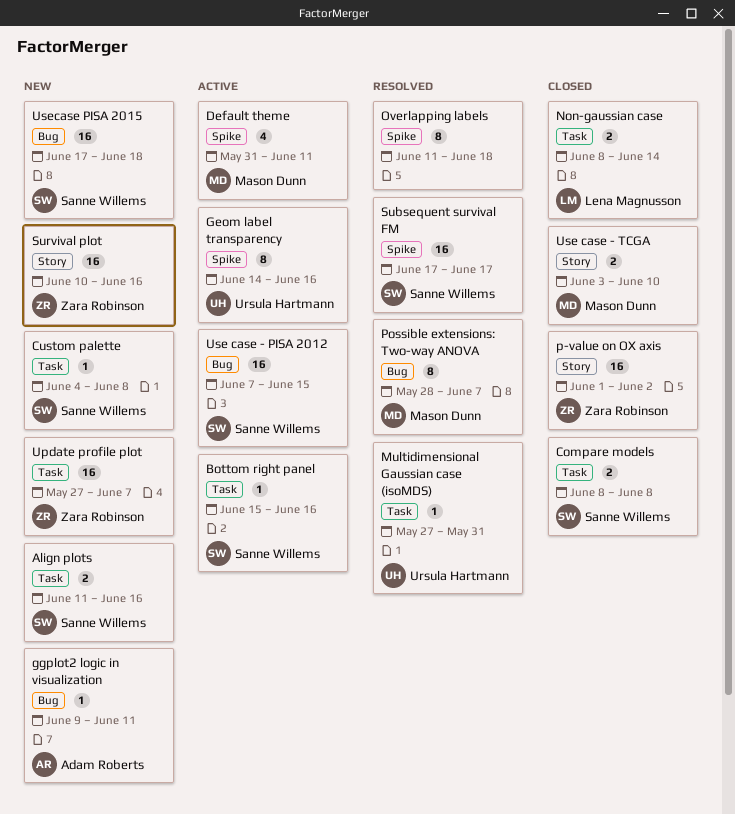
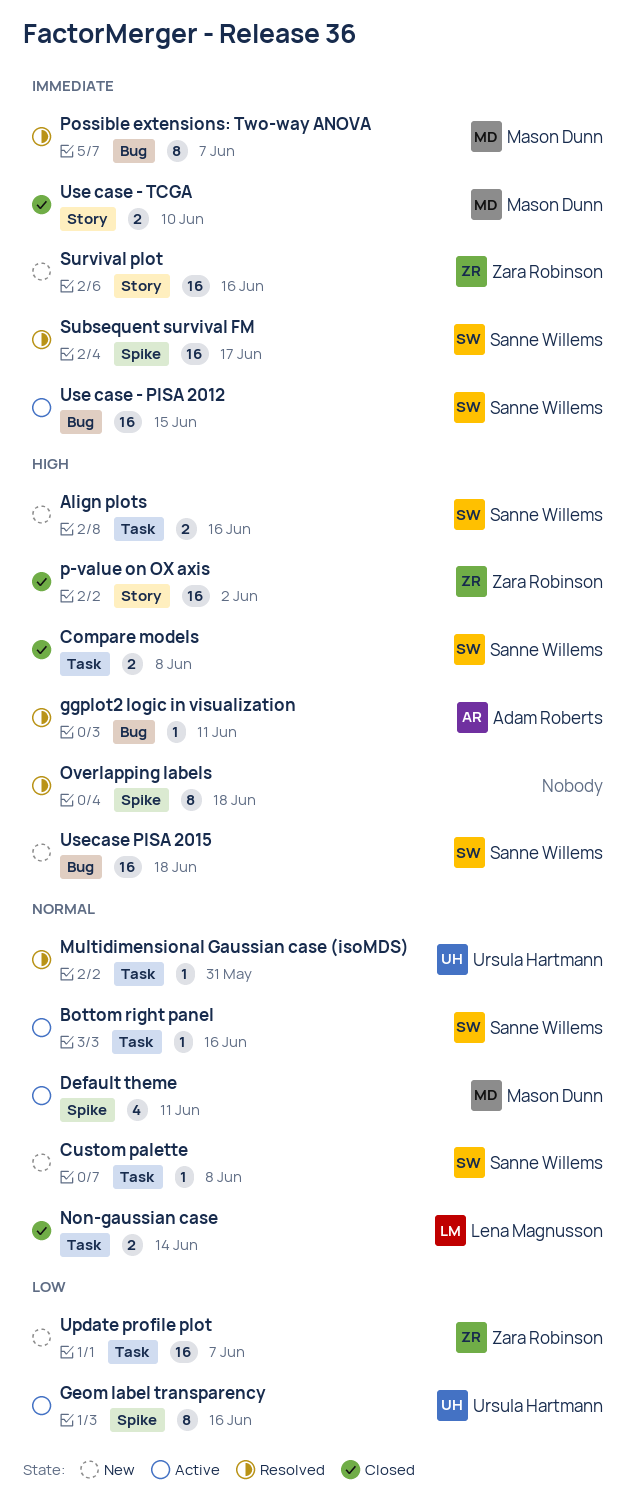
ggplot2 logic in visualization, status: New -> Resolved

